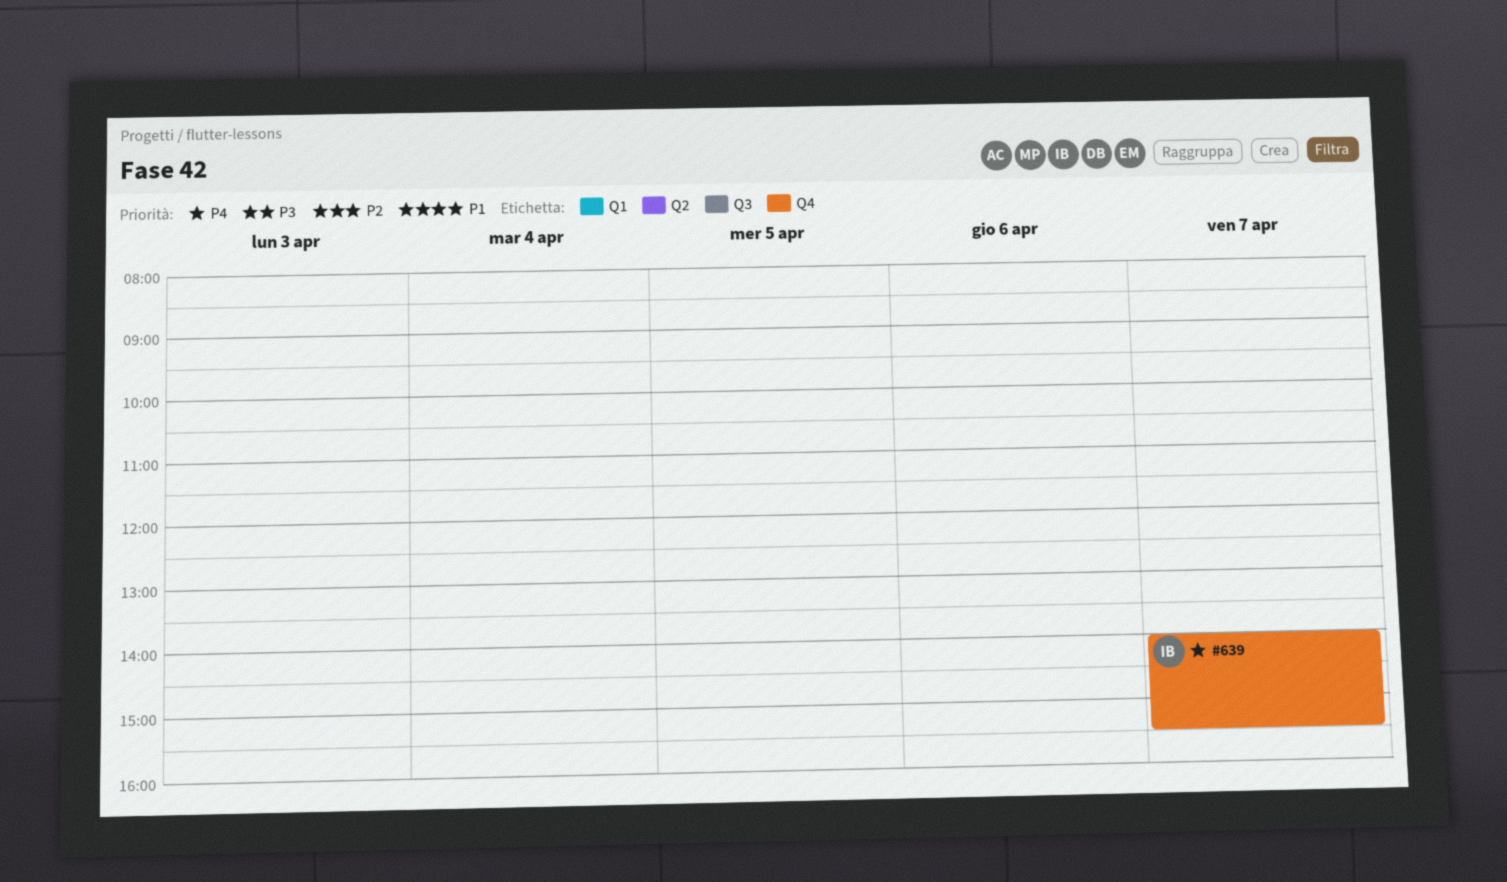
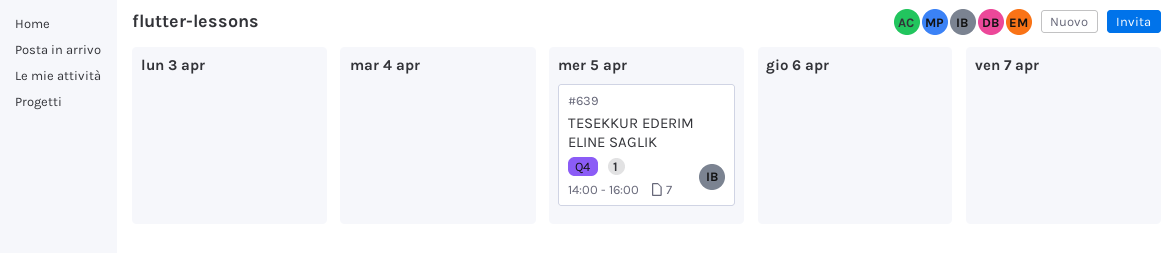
#639, day: Apr 7 -> Apr 5
#639, ends: 15:30 -> 16:00

